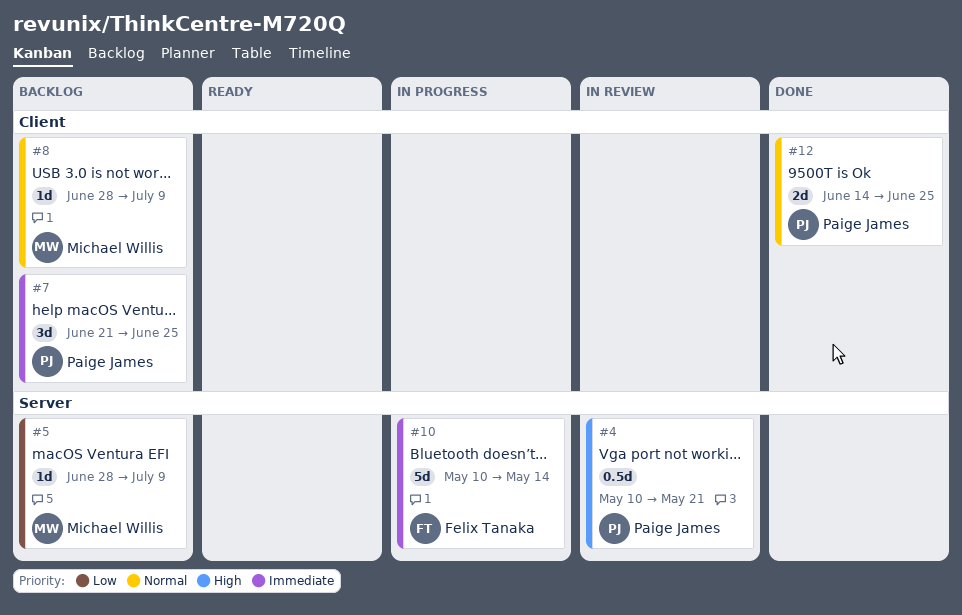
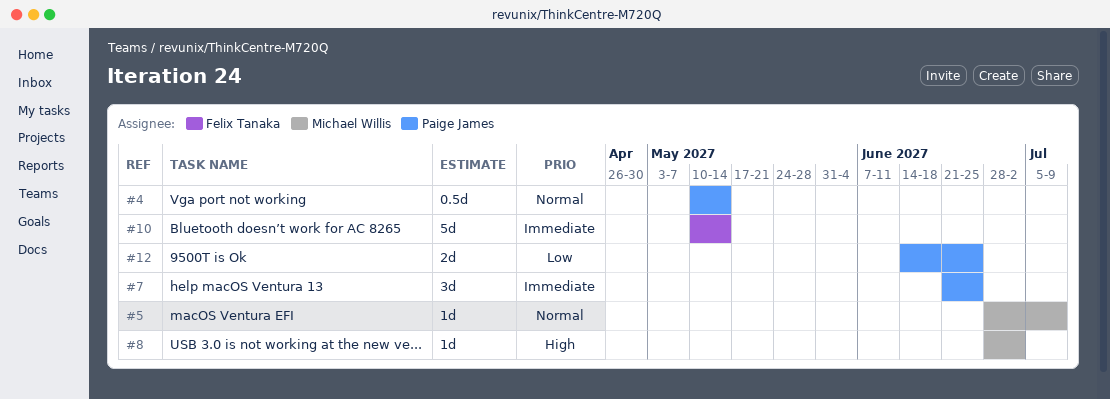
#4, priority: High -> Normal
#4, due: May 21 -> May 14
#5, priority: Low -> Normal
#8, priority: Normal -> High
#8, due: Jul 9 -> Jul 2
#12, priority: Normal -> Low

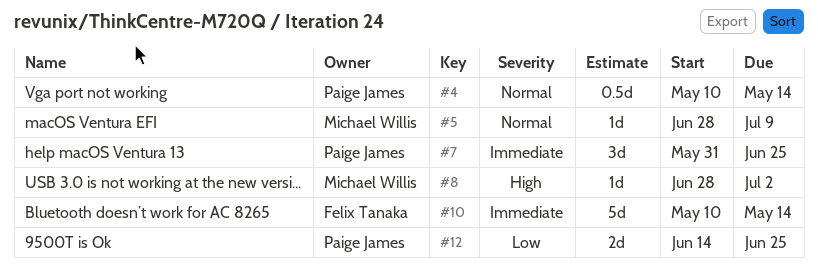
#7, start: Jun 21 -> May 31

